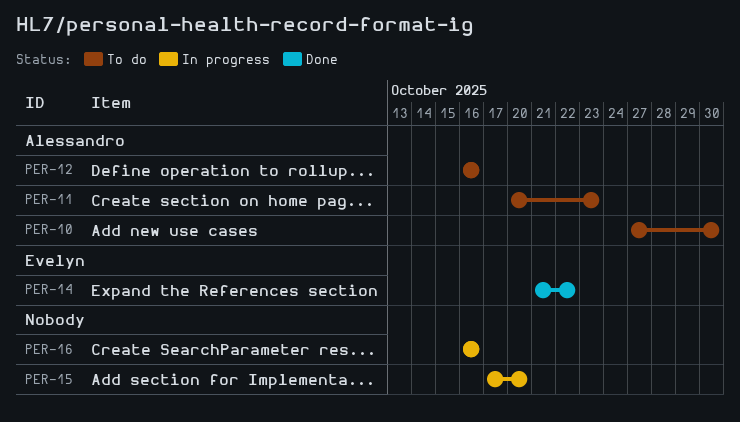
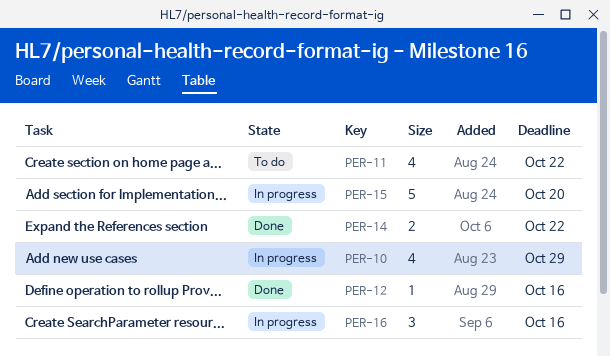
PER-10, status: To do -> In progress
PER-10, due: Oct 30 -> Oct 29
PER-11, due: Oct 23 -> Oct 22
PER-12, status: To do -> Done

